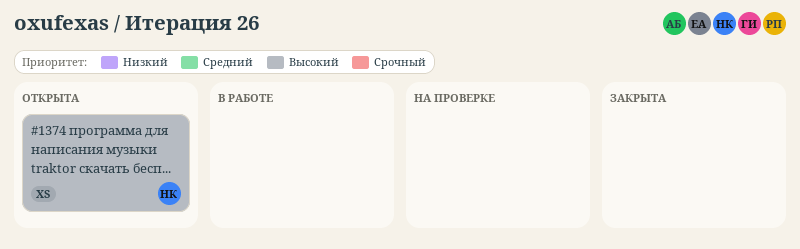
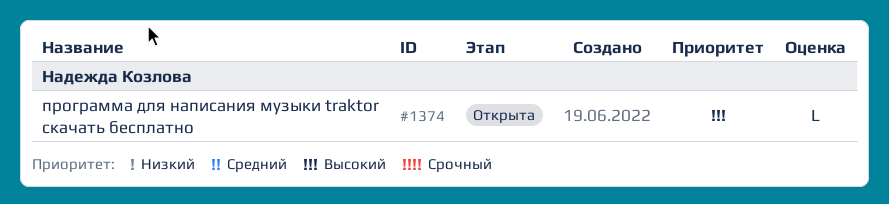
#1374, estimate: XS -> L

